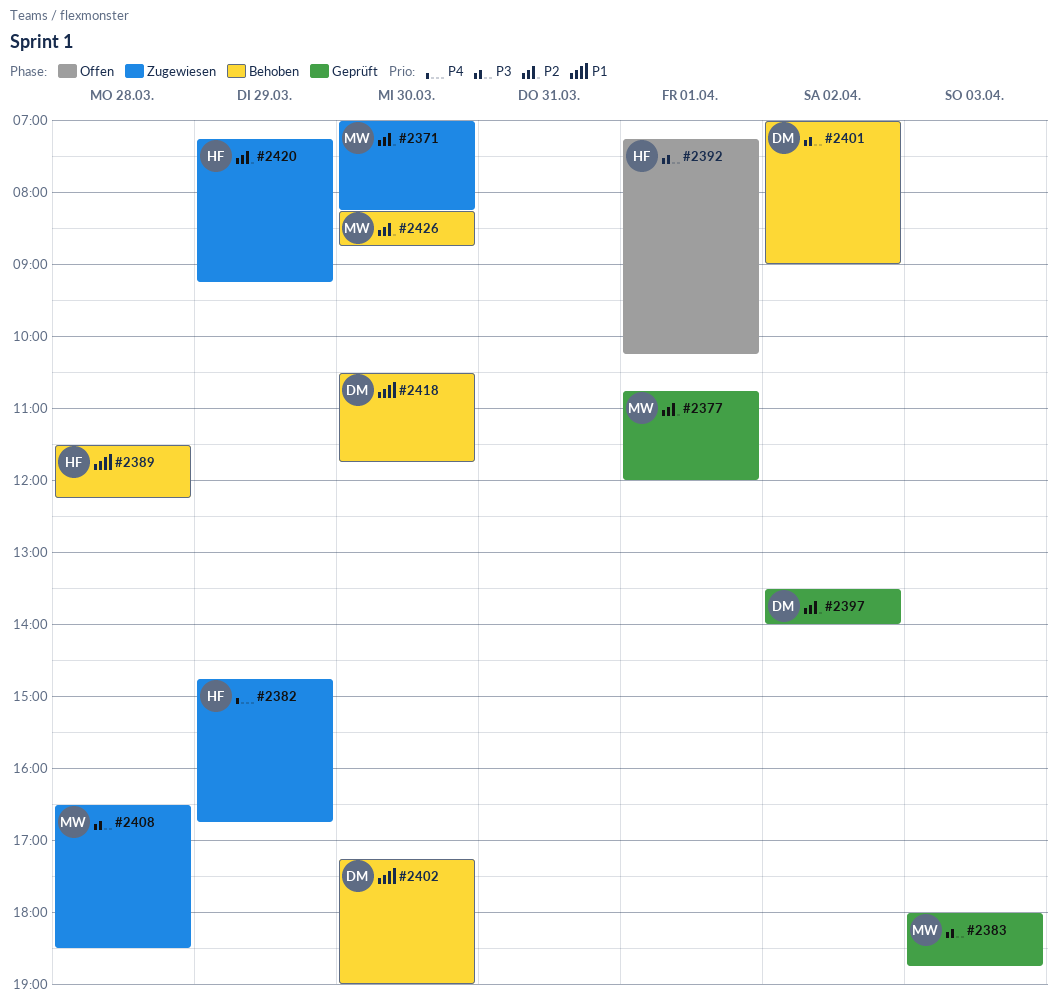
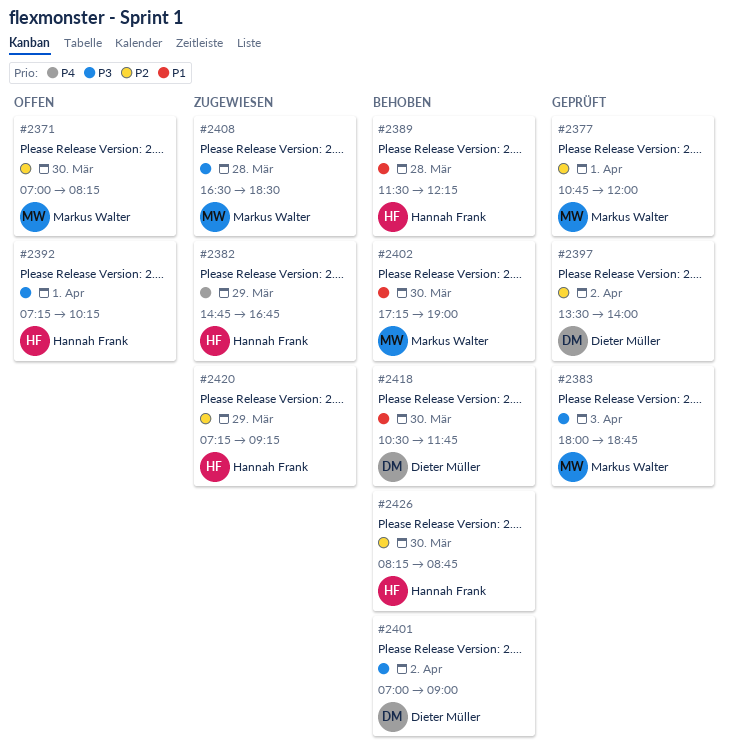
#2371, status: Zugewiesen -> Offen
#2402, owner: Dieter Müller -> Markus Walter
#2426, owner: Markus Walter -> Hannah Frank

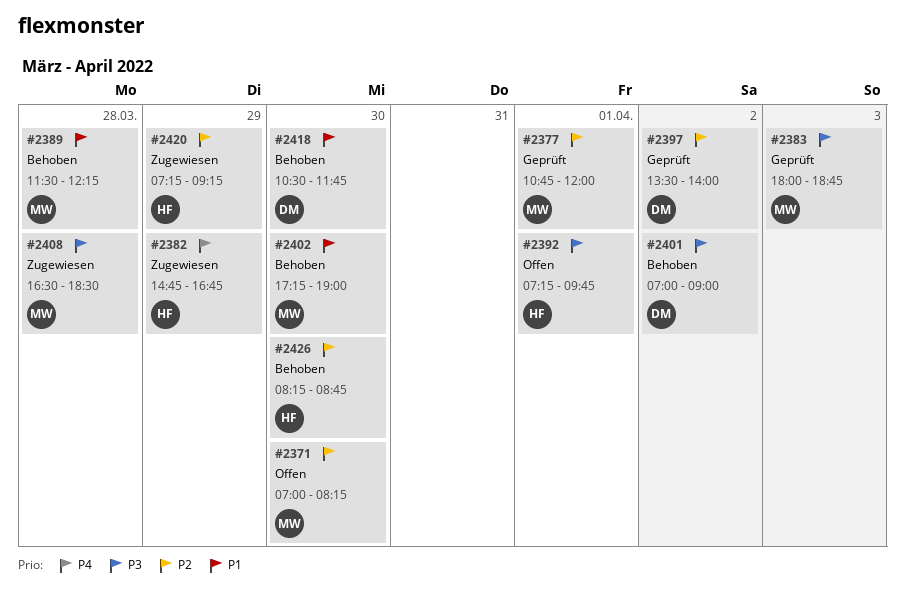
#2389, owner: Hannah Frank -> Markus Walter
#2392, ends: 10:15 -> 09:45

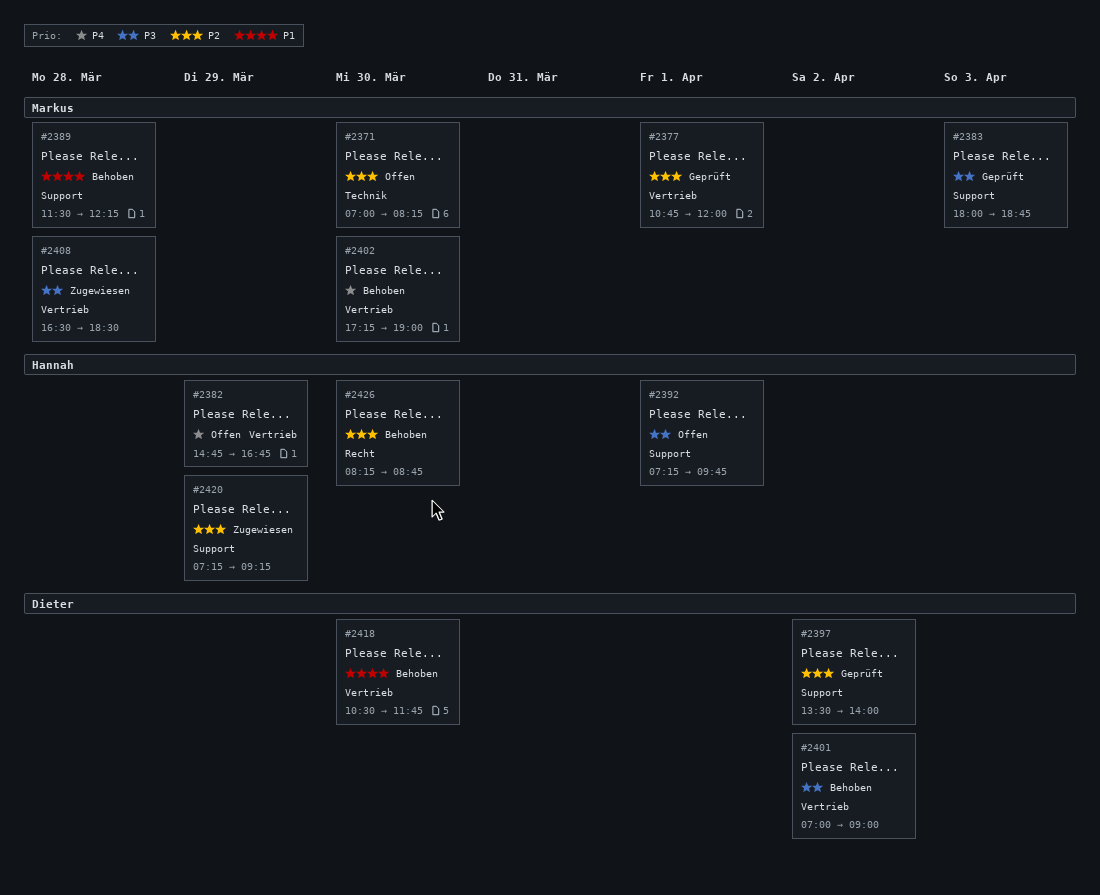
#2382, status: Zugewiesen -> Offen
#2402, priority: P1 -> P4

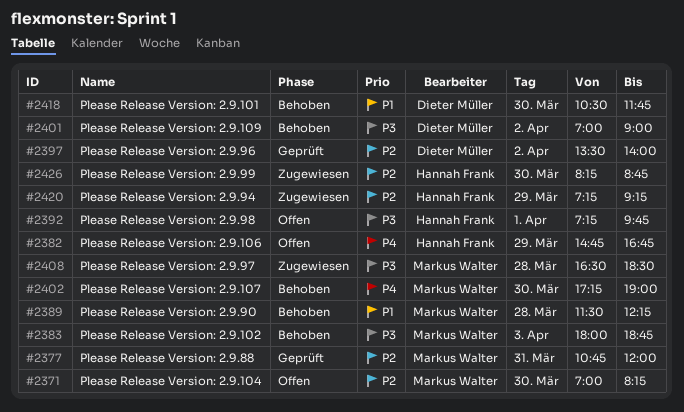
#2377, day: Apr 1 -> Mar 31
#2383, status: Geprüft -> Behoben
#2426, status: Behoben -> Zugewiesen

